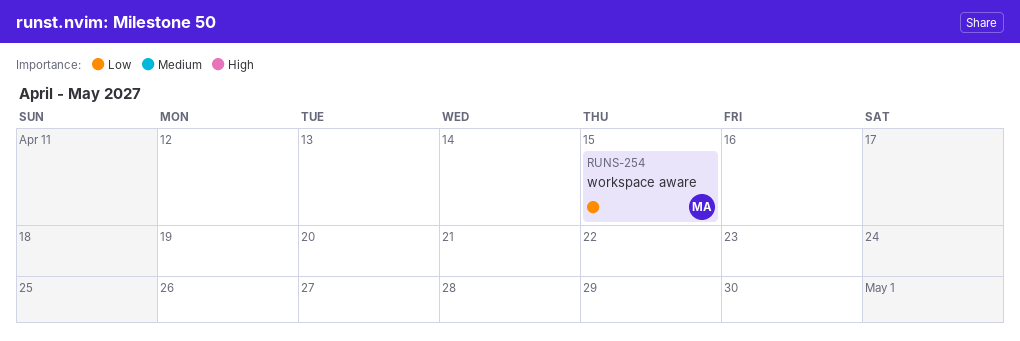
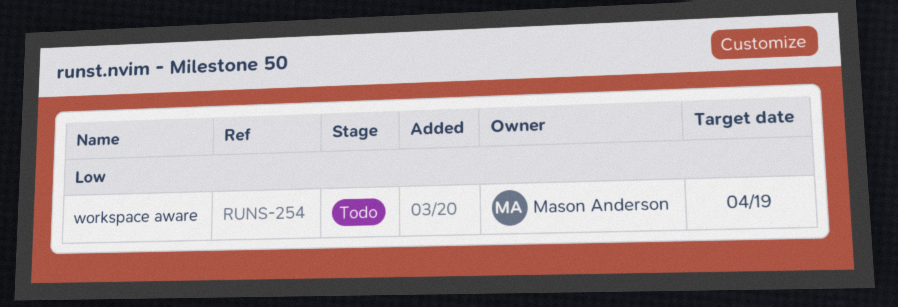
RUNS-254, due: Apr 15 -> Apr 19

